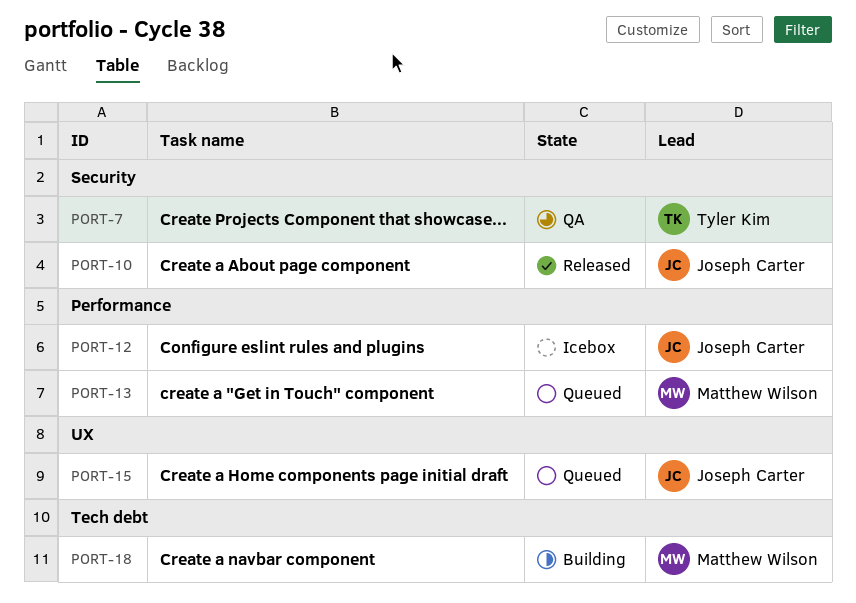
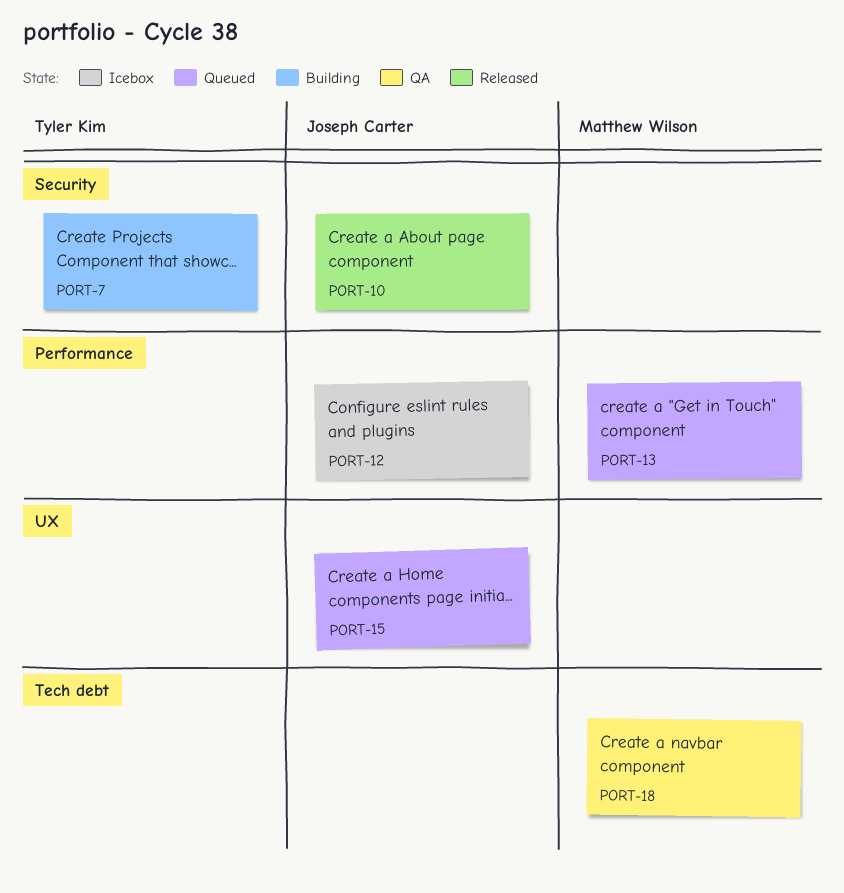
PORT-7, status: QA -> Building
PORT-18, status: Building -> QA

